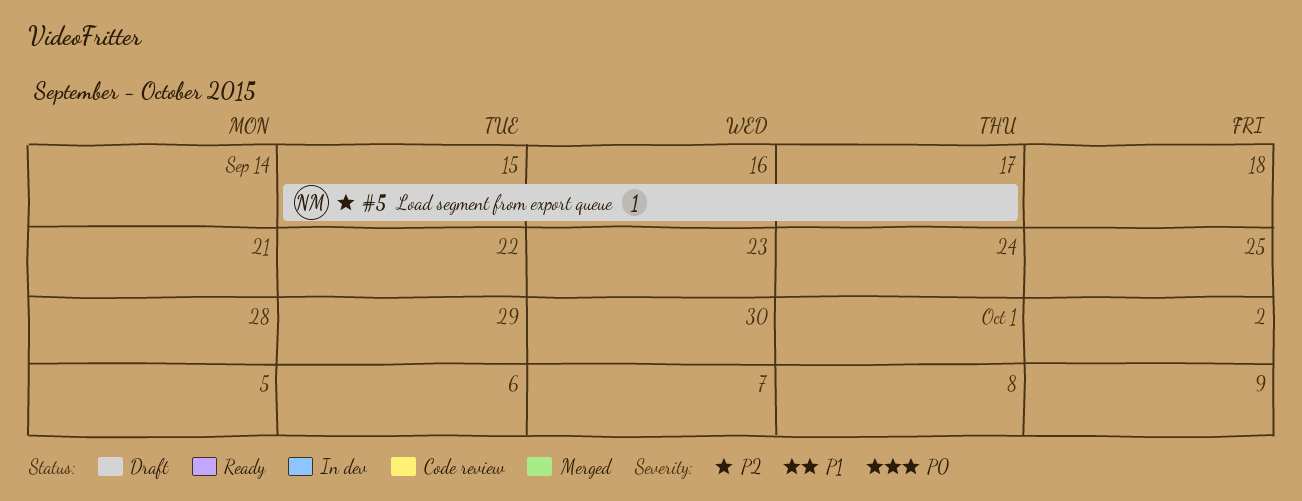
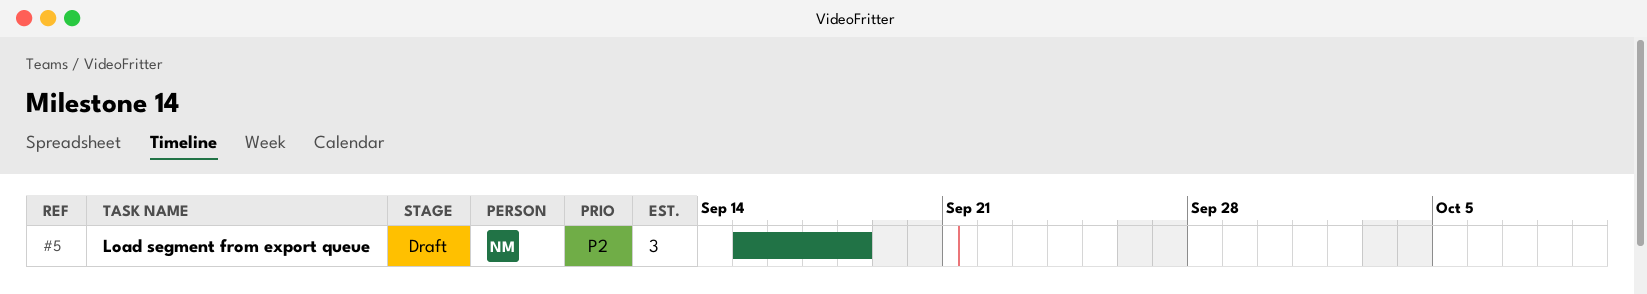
#5, estimate: 1 -> 3
#5, due: Sep 17 -> Sep 18

